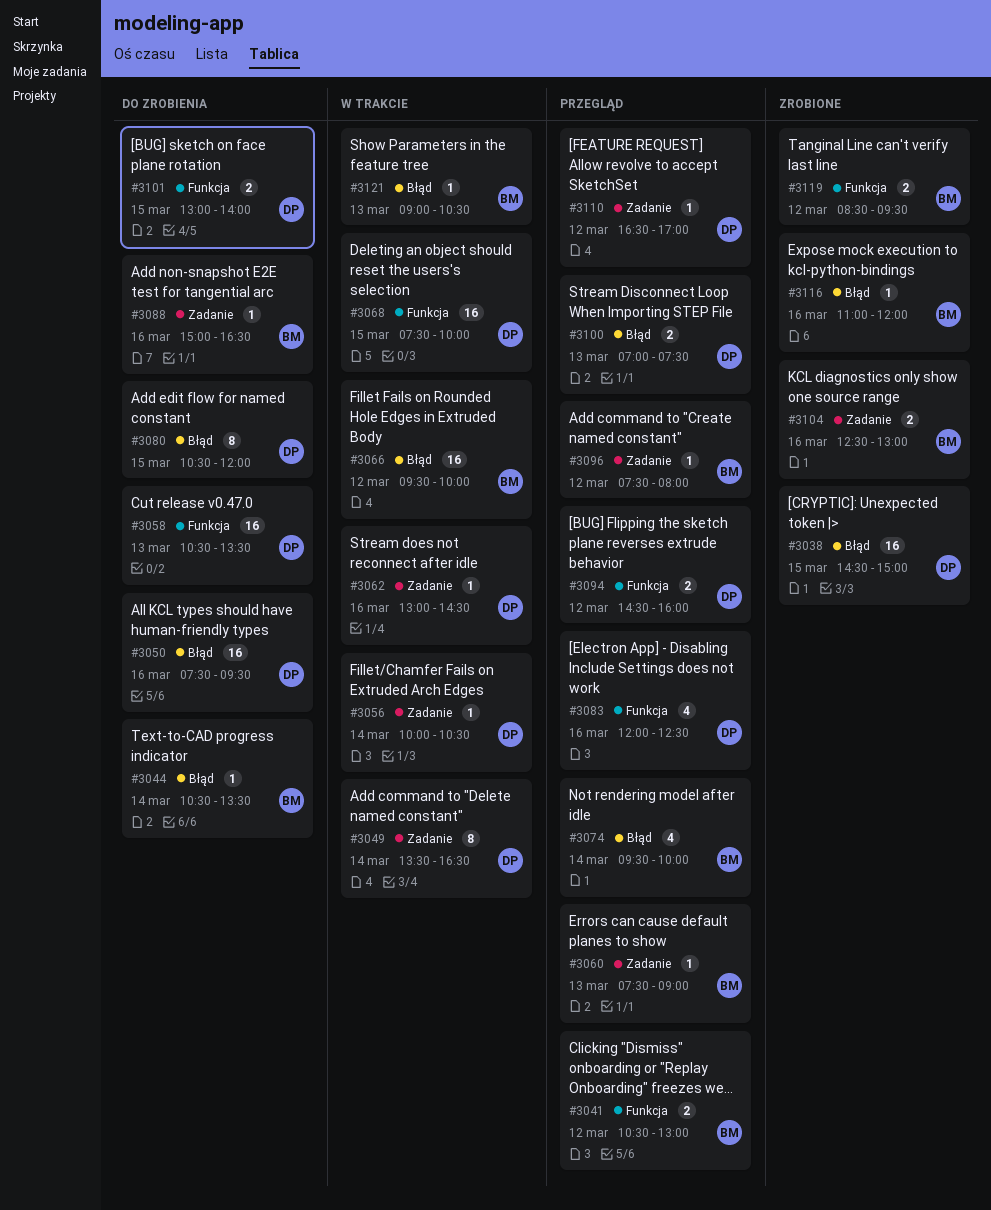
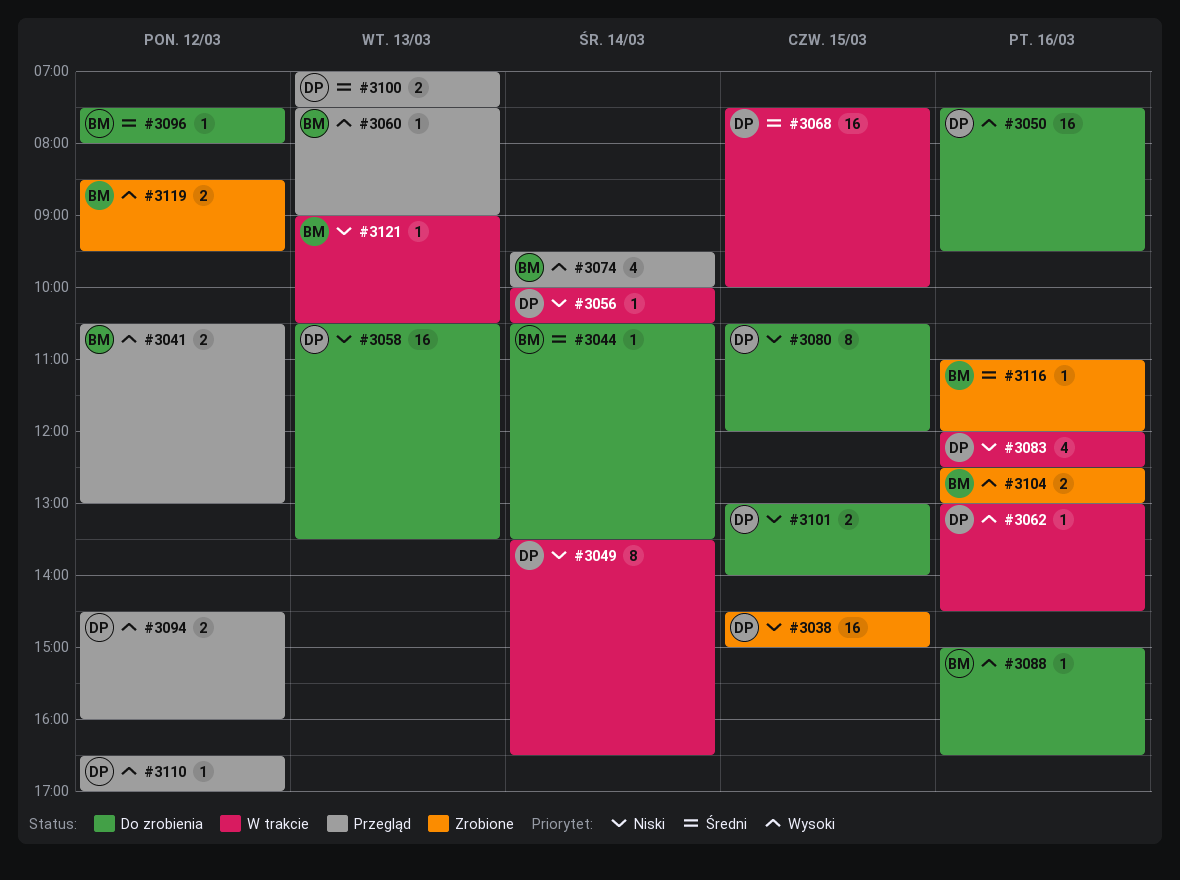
#3066: present -> none
#3083, status: Przegląd -> W trakcie
#3096, status: Przegląd -> Do zrobienia

